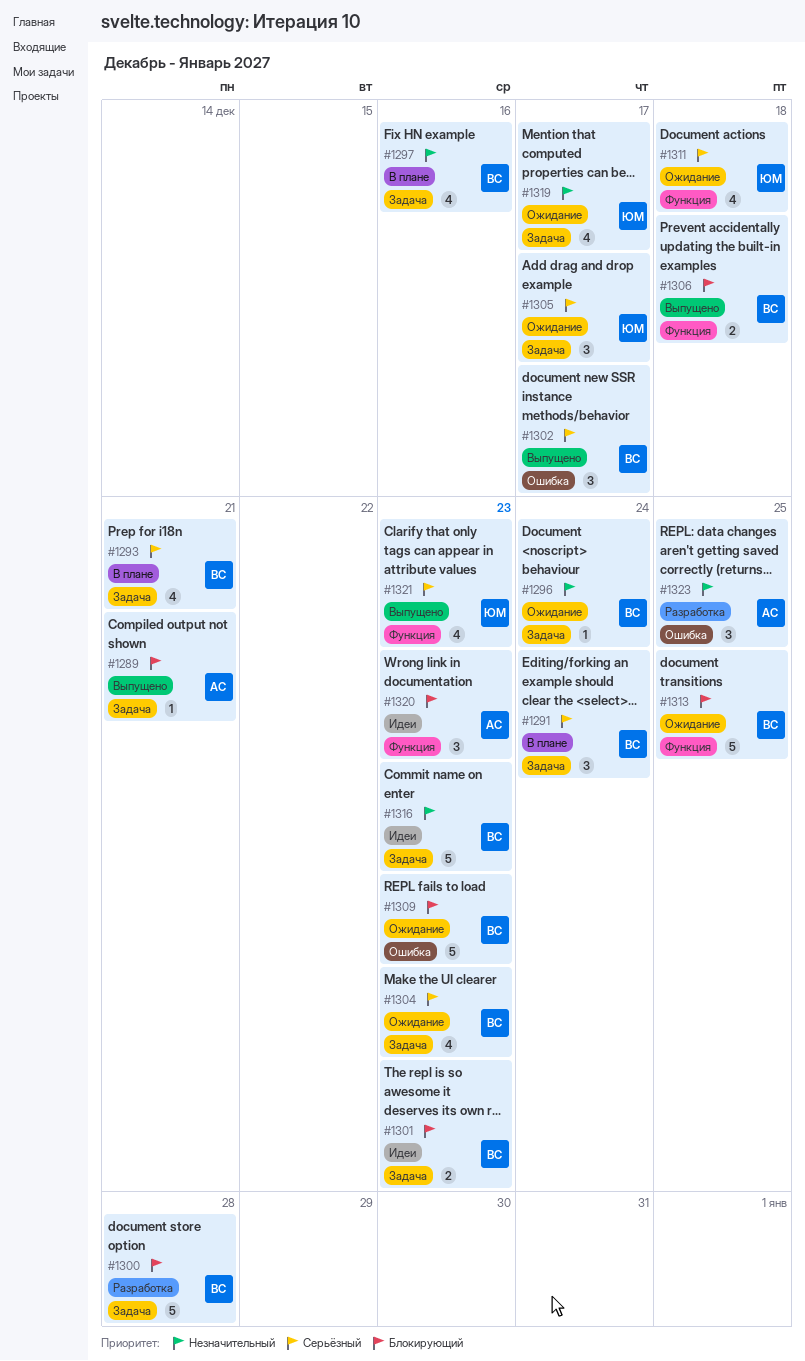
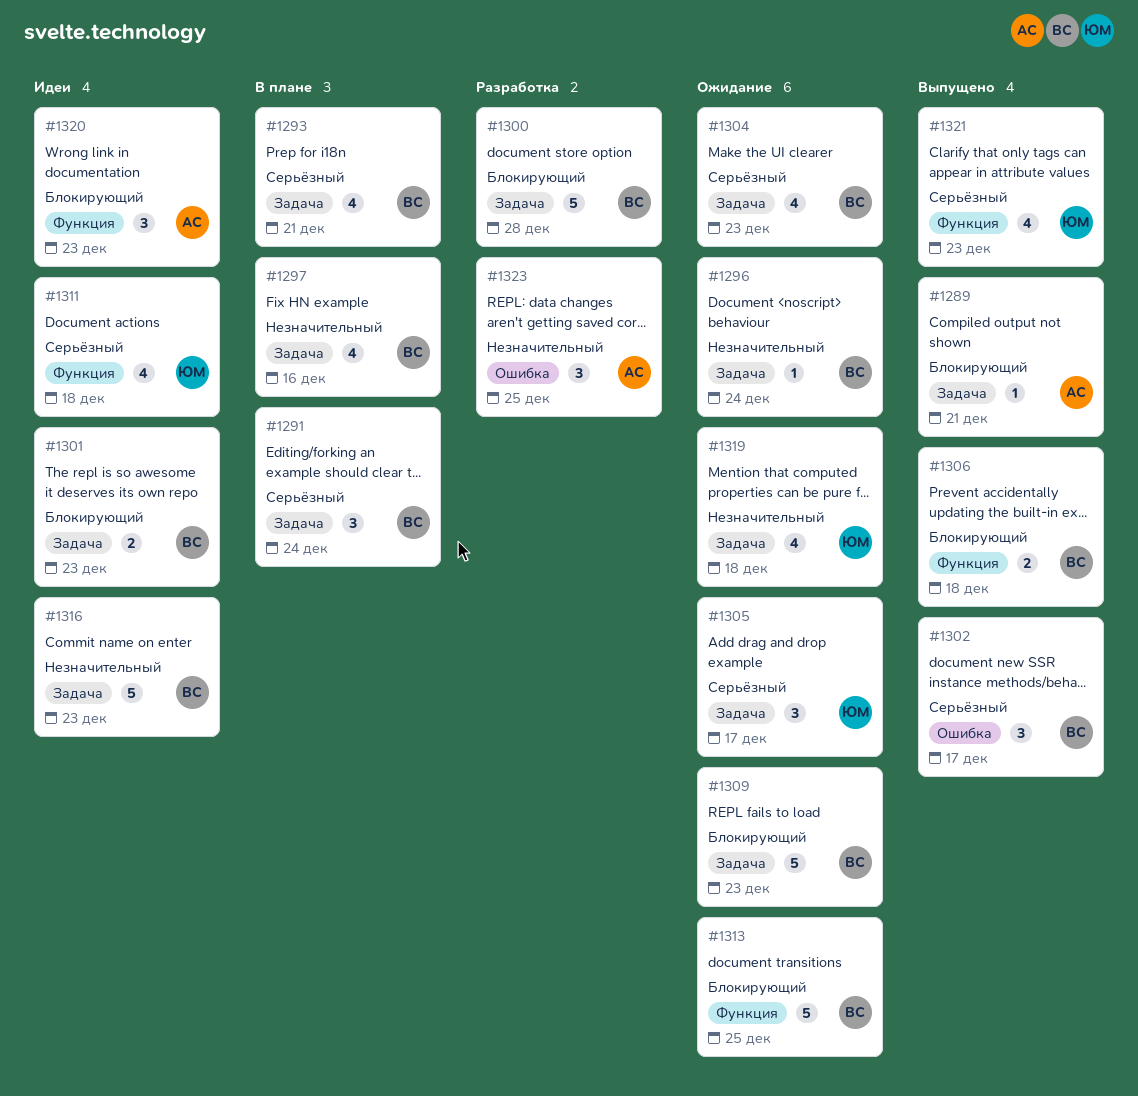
#1309, label: Ошибка -> Задача
#1311, status: Ожидание -> Идеи
#1319, due: Dec 17 -> Dec 18

